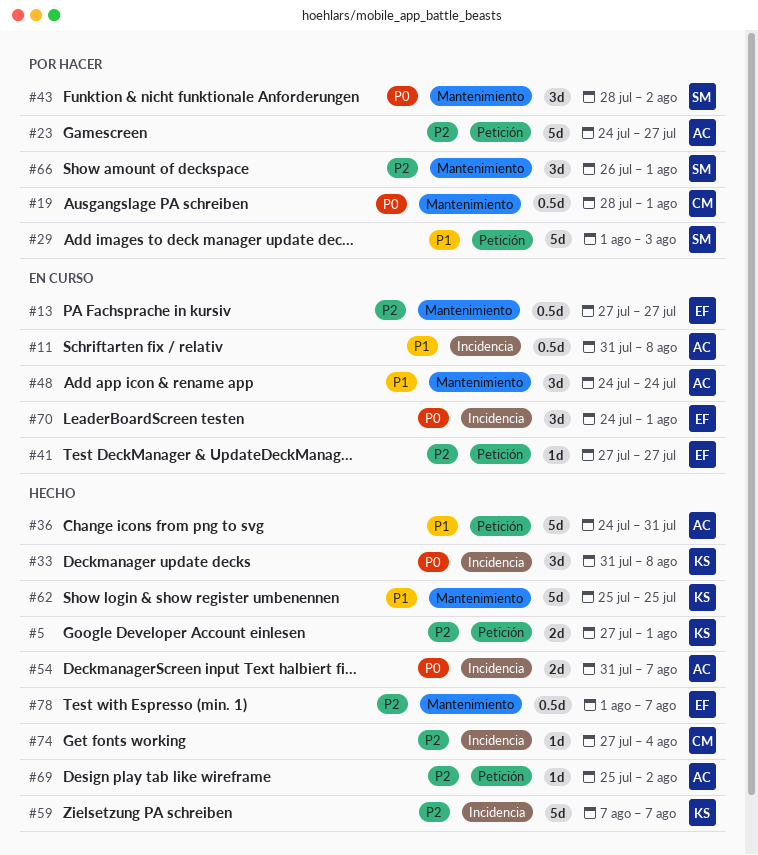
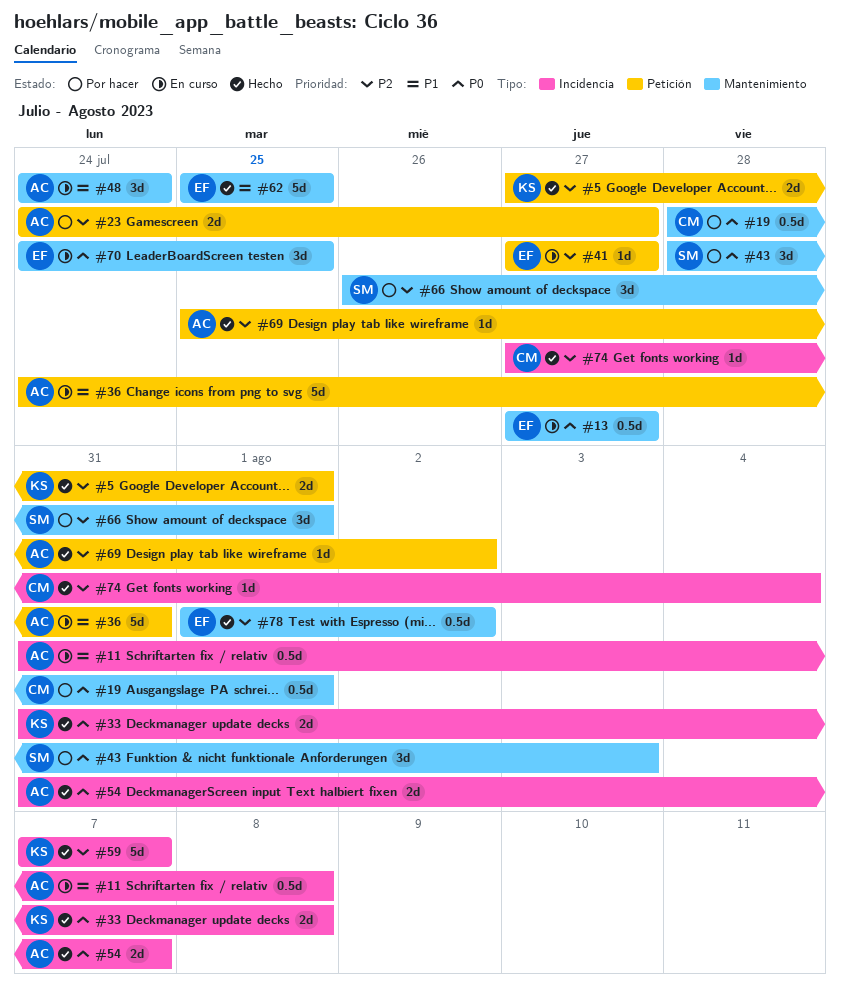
#13, priority: P2 -> P0
#23, estimate: 5d -> 2d
#29: present -> none
#33, estimate: 3d -> 2d
#36, status: Hecho -> En curso
#43, due: Aug 2 -> Aug 3
#62, owner: KS -> EF
#70, label: Incidencia -> Mantenimiento
#70, due: Aug 1 -> Jul 25
#78, due: Aug 7 -> Aug 2

